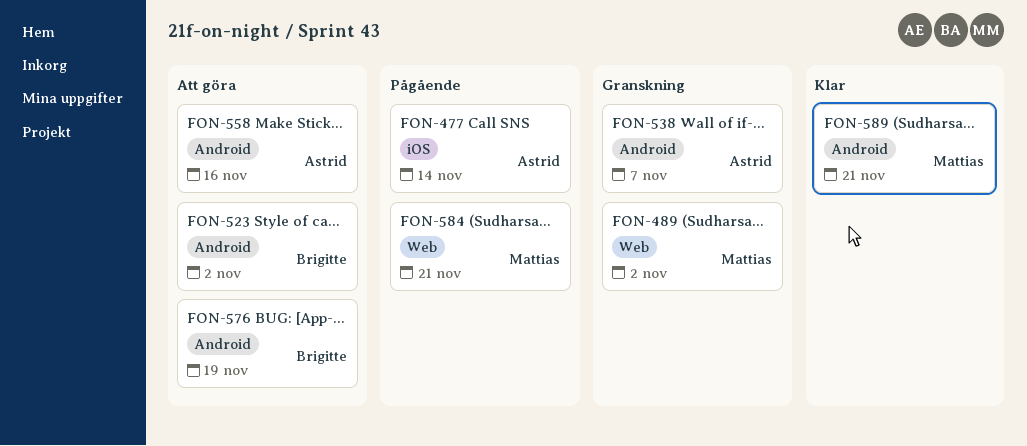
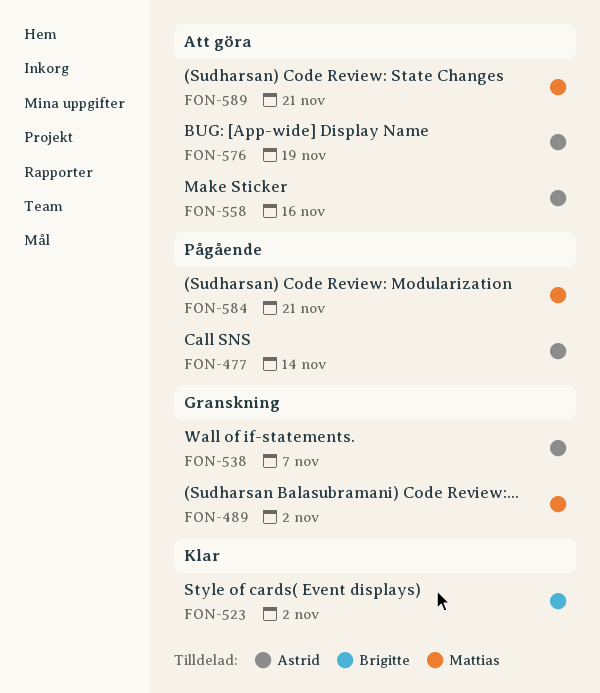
FON-523, status: Att göra -> Klar
FON-576, owner: Brigitte -> Astrid
FON-589, status: Klar -> Att göra

